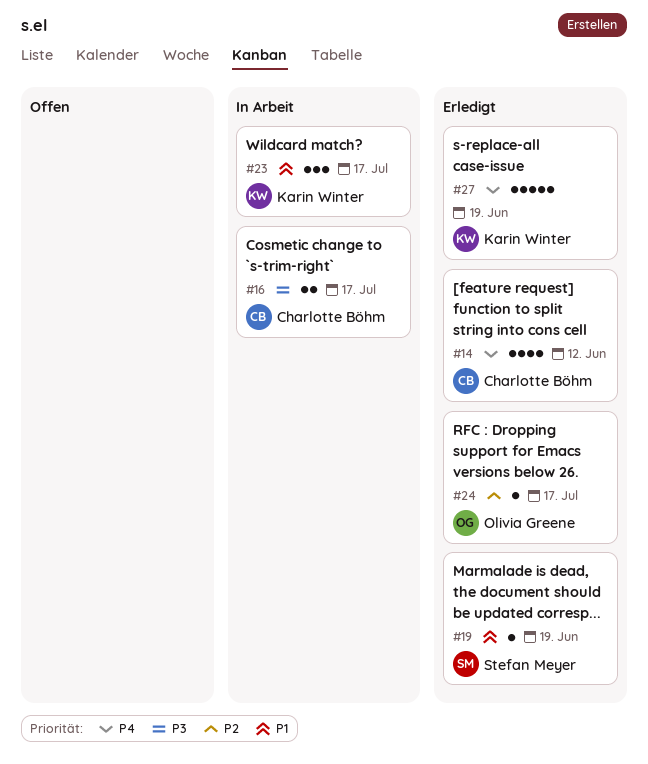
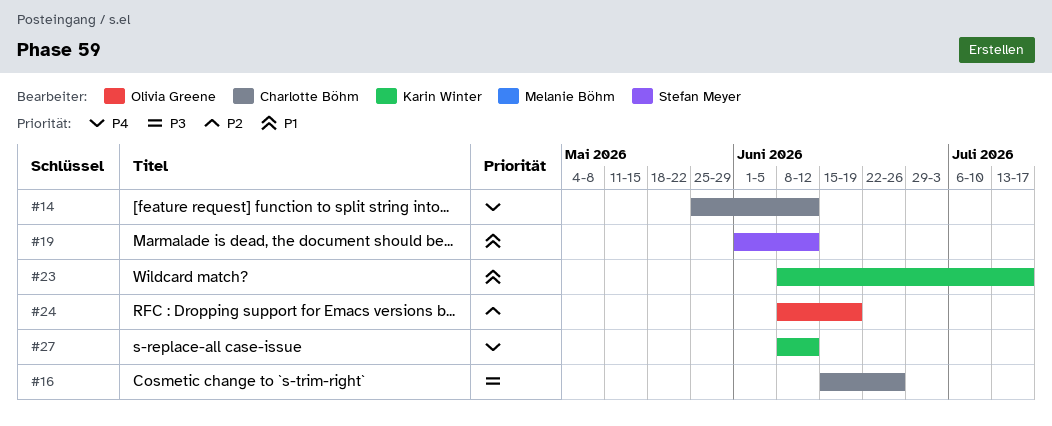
#16, due: Jul 17 -> Jun 26
#19, due: Jun 19 -> Jun 12
#24, due: Jul 17 -> Jun 19
#27, due: Jun 19 -> Jun 12

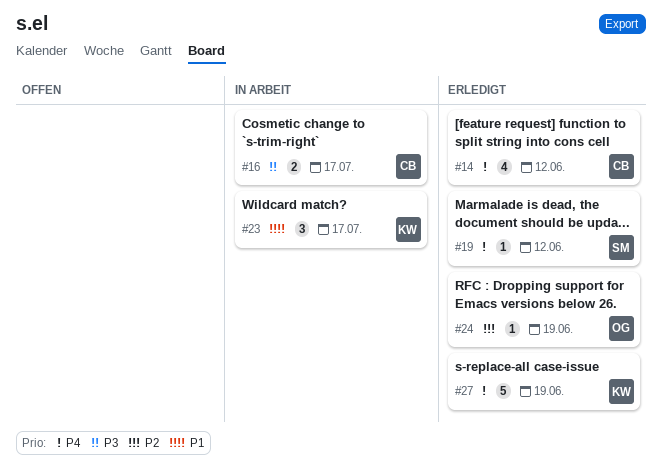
#16, due: Jun 26 -> Jul 17
#19, priority: P1 -> P4
#27, due: Jun 12 -> Jun 19

